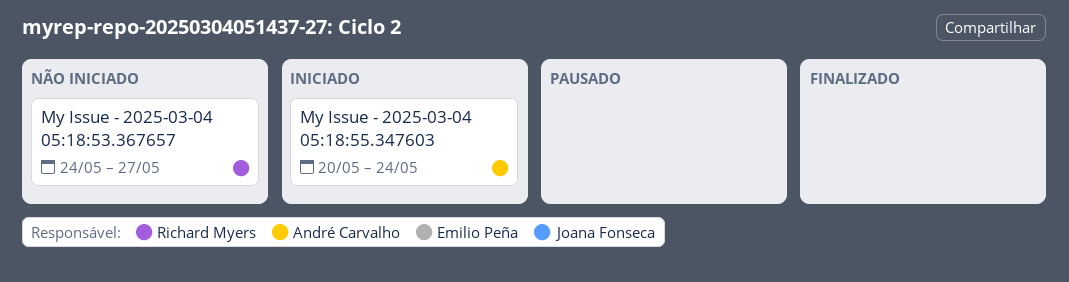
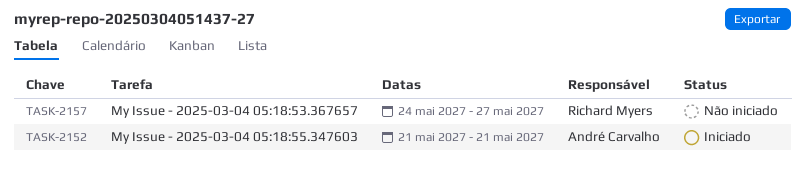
My Issue - 2025-03-04 05:18:55.347603, start: May 20 -> May 21
My Issue - 2025-03-04 05:18:55.347603, due: May 24 -> May 21

